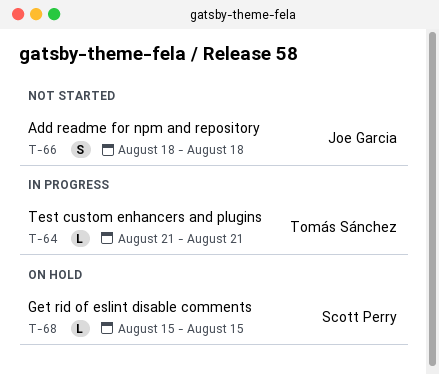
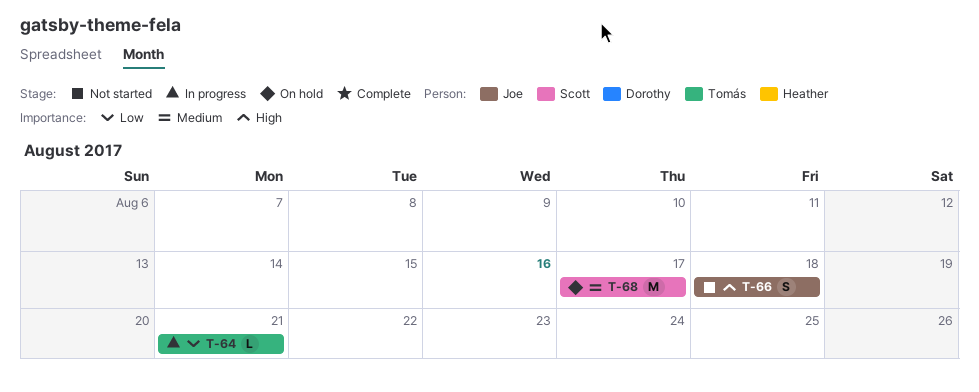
T-68, estimate: L -> M
T-68, start: Aug 15 -> Aug 17
T-68, due: Aug 15 -> Aug 17

